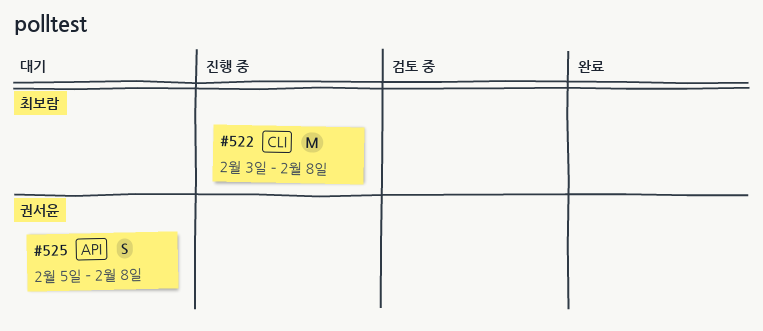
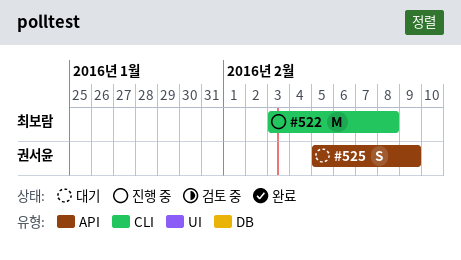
#525, due: Feb 8 -> Feb 9

